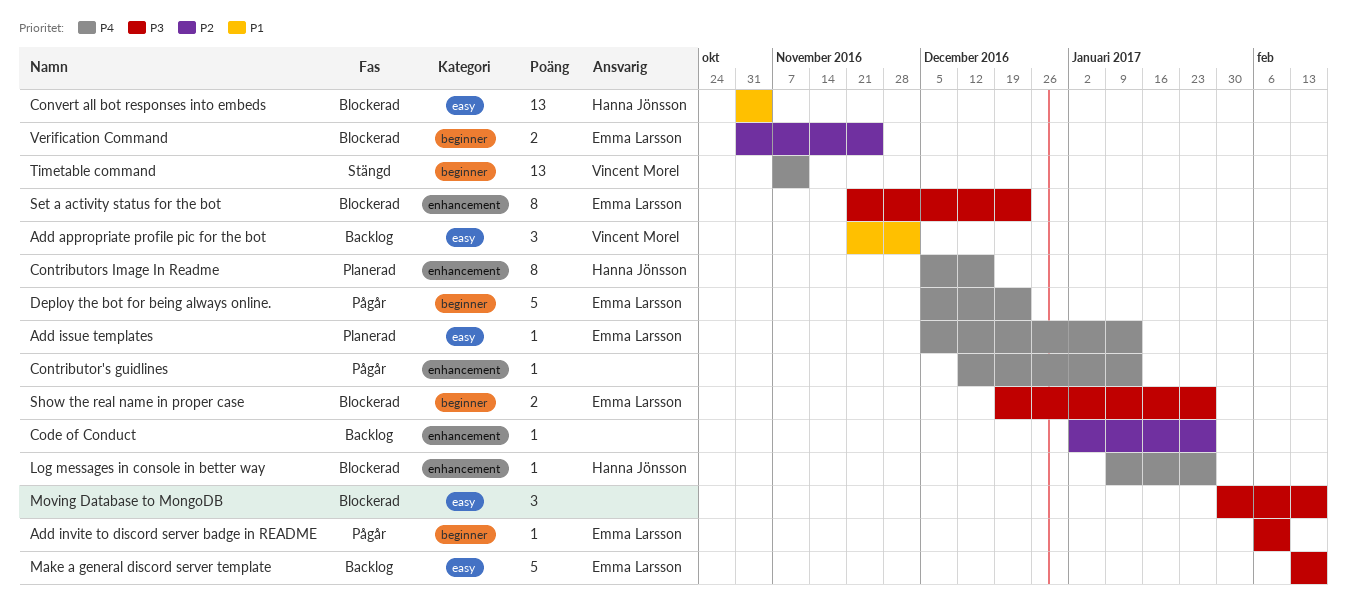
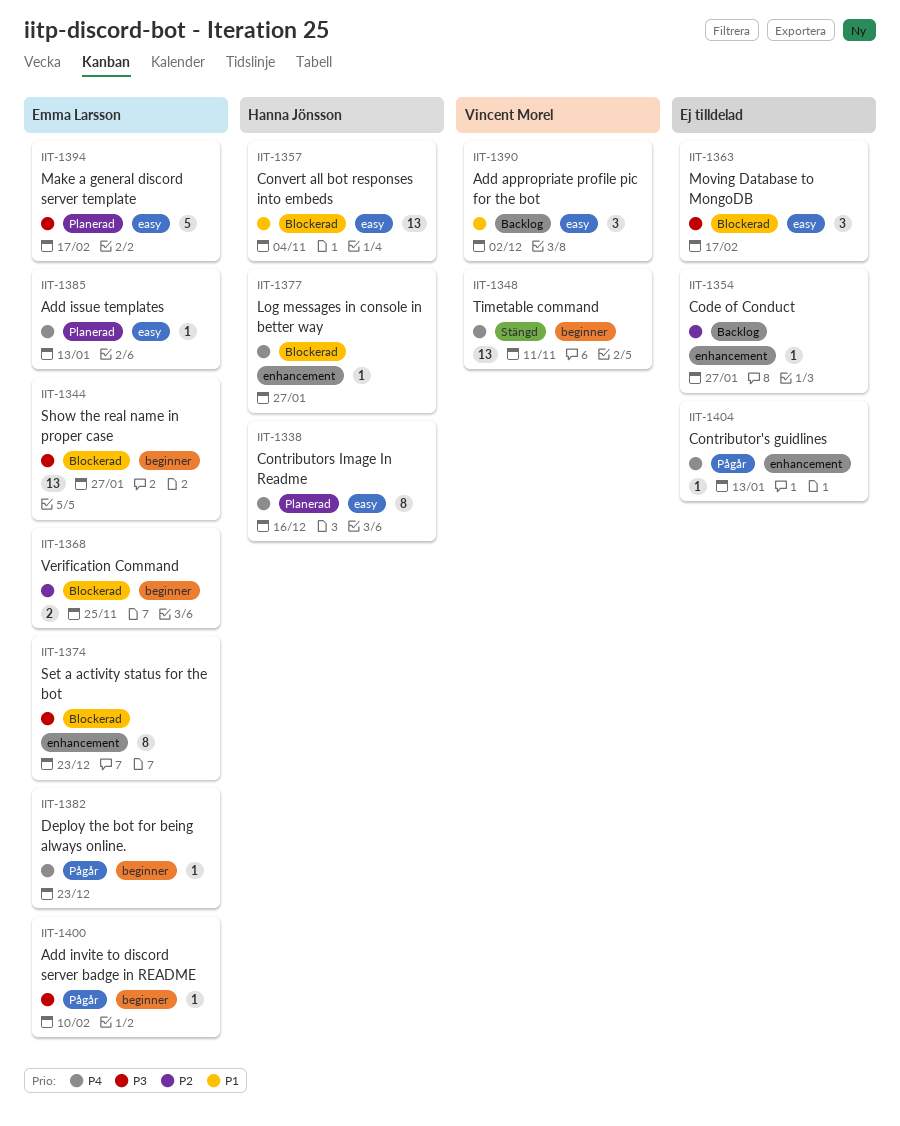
Contributors Image In Readme, label: enhancement -> easy
Deploy the bot for being always online., estimate: 5 -> 1
Make a general discord server template, status: Backlog -> Planerad
Show the real name in proper case, estimate: 2 -> 13

